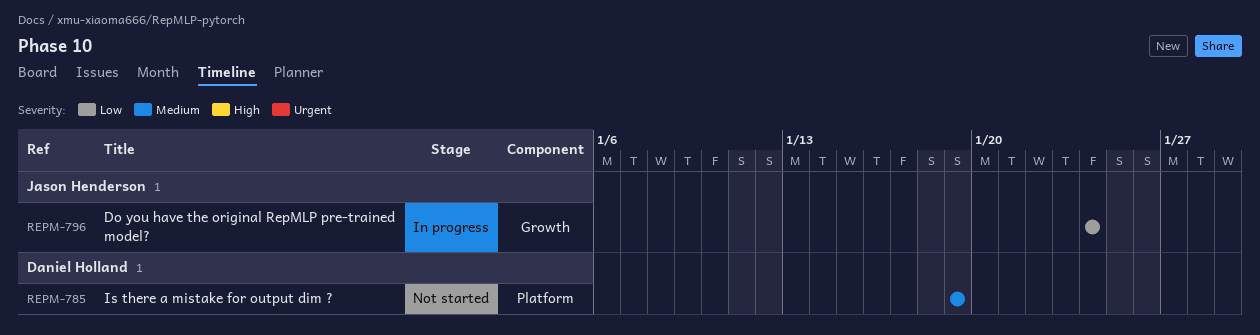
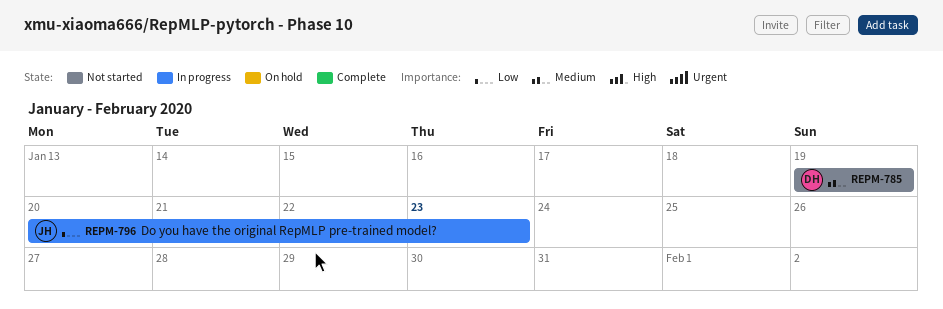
REPM-796, start: Jan 24 -> Jan 20
REPM-796, due: Jan 24 -> Jan 23

